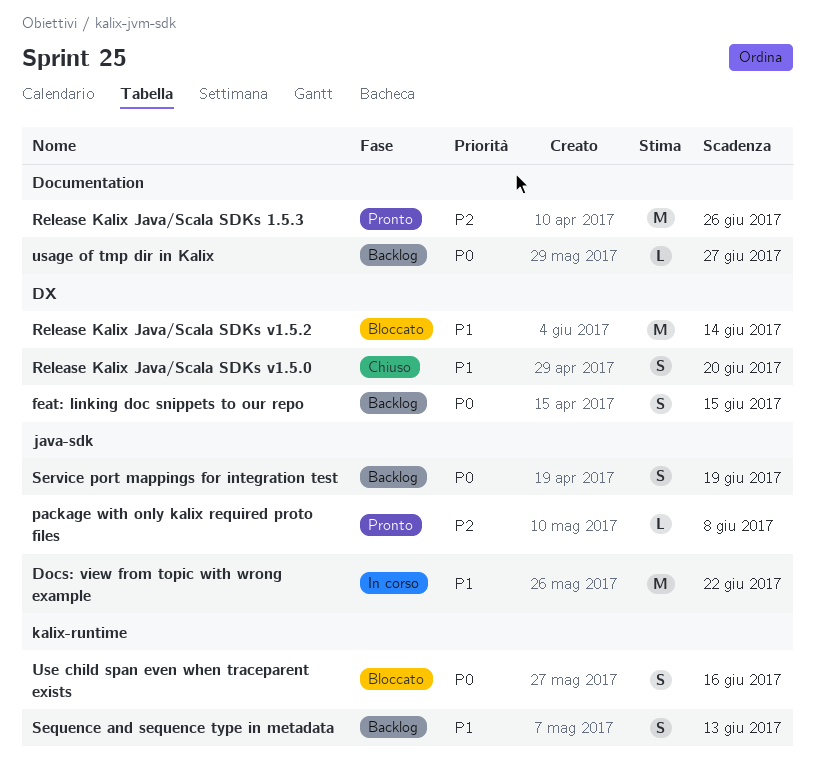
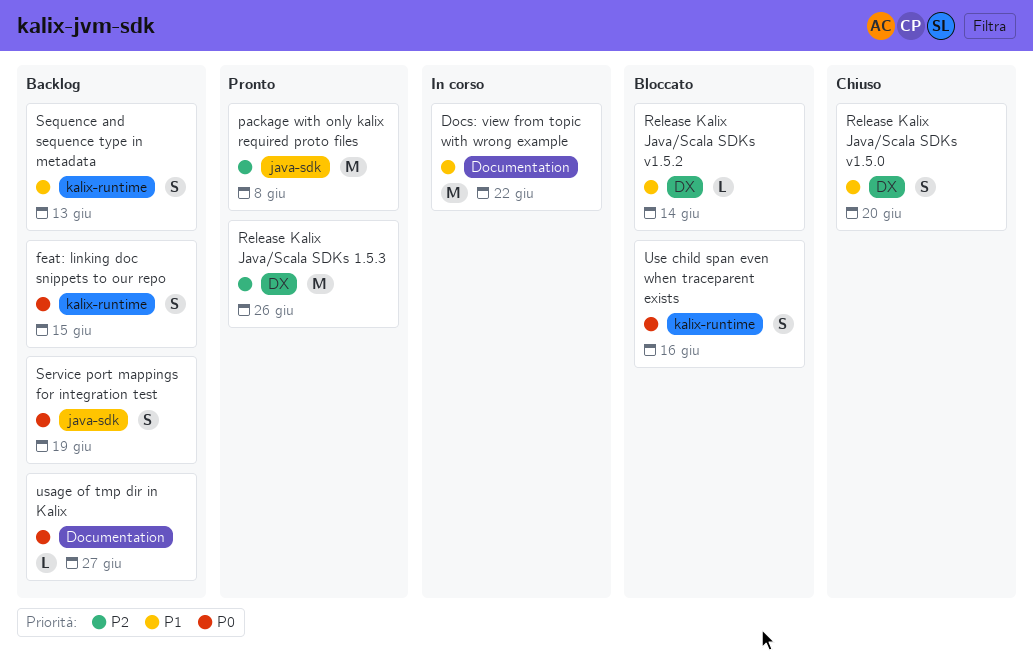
Docs: view from topic with wrong example, label: java-sdk -> Documentation
feat: linking doc snippets to our repo, label: DX -> kalix-runtime
package with only kalix required proto files, estimate: L -> M
Release Kalix Java/Scala SDKs 1.5.3, label: Documentation -> DX
Release Kalix Java/Scala SDKs v1.5.2, estimate: M -> L

